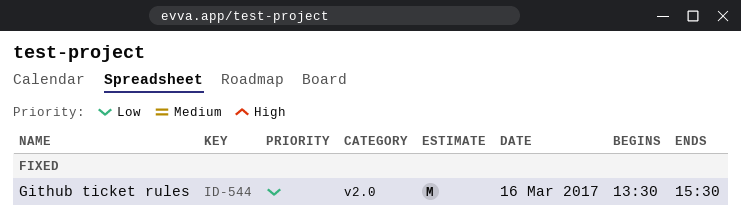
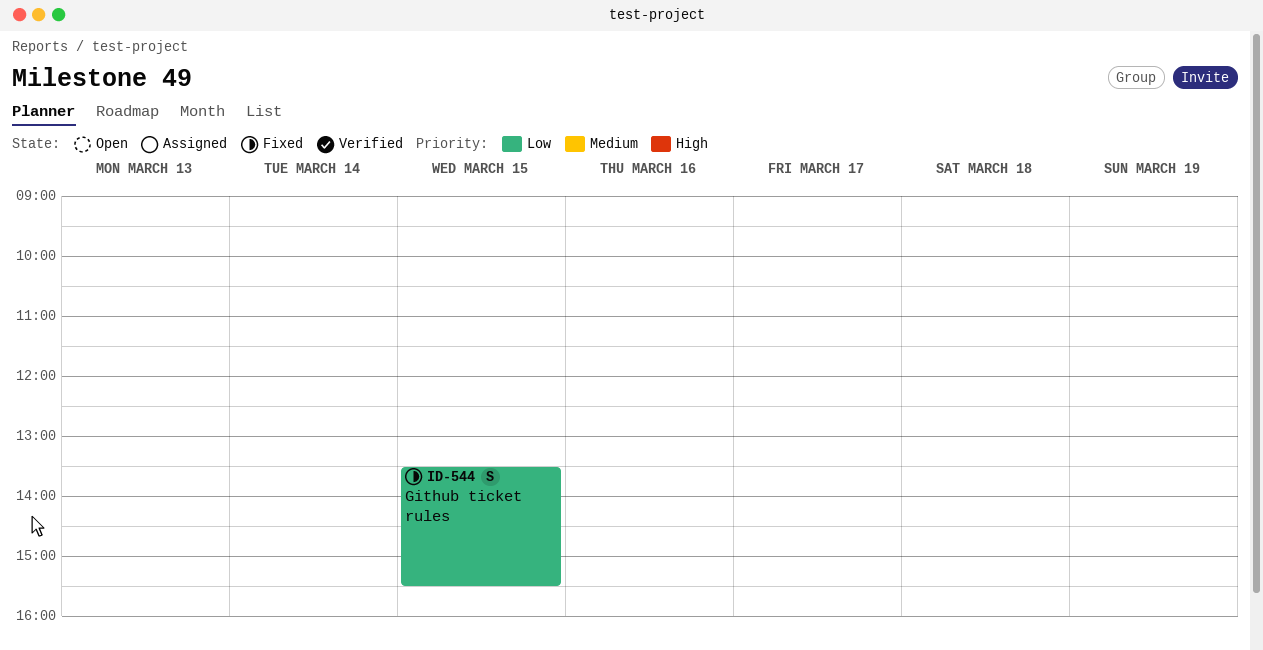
ID-544, estimate: M -> S
ID-544, day: Mar 16 -> Mar 15

